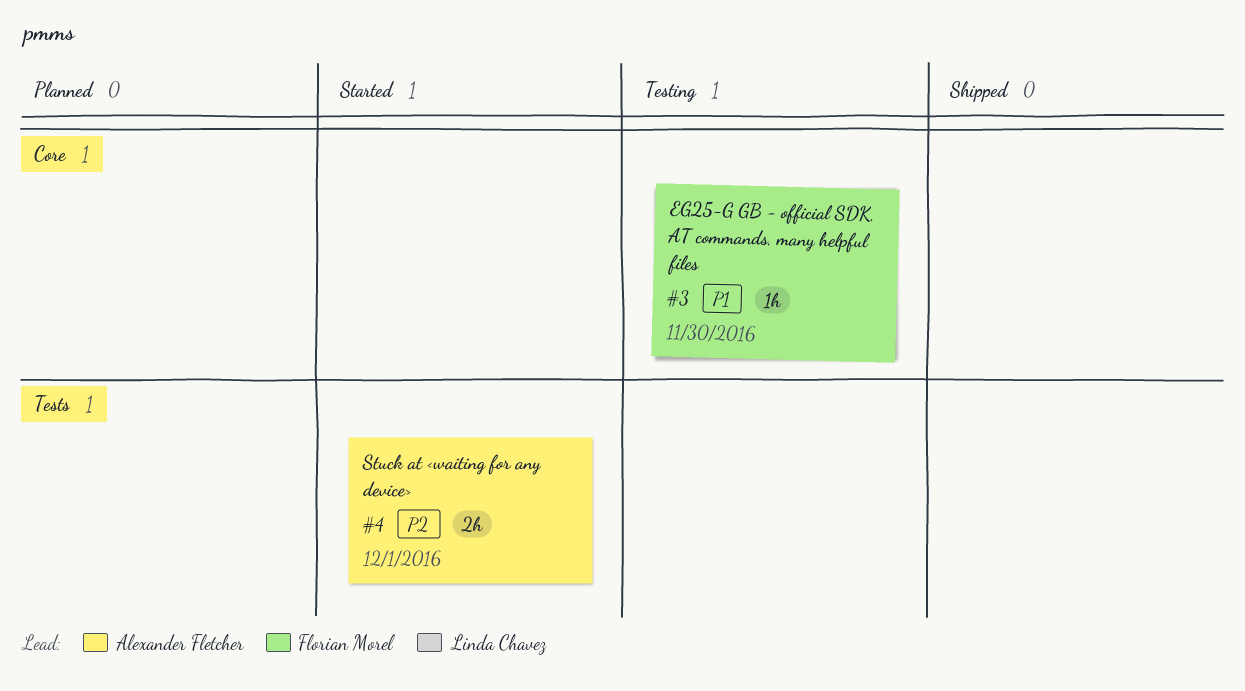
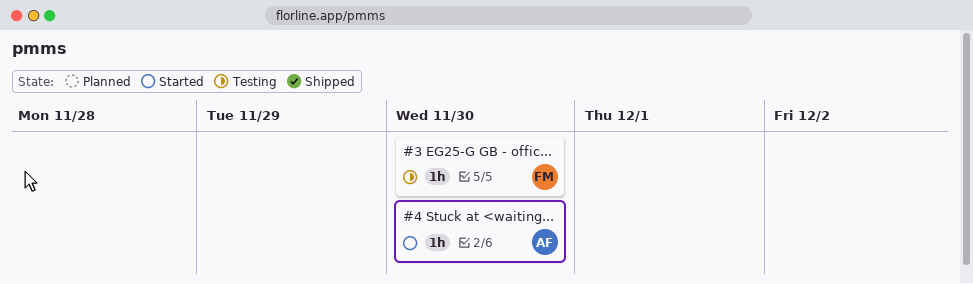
#4, estimate: 2h -> 1h
#4, due: Dec 1 -> Nov 30

